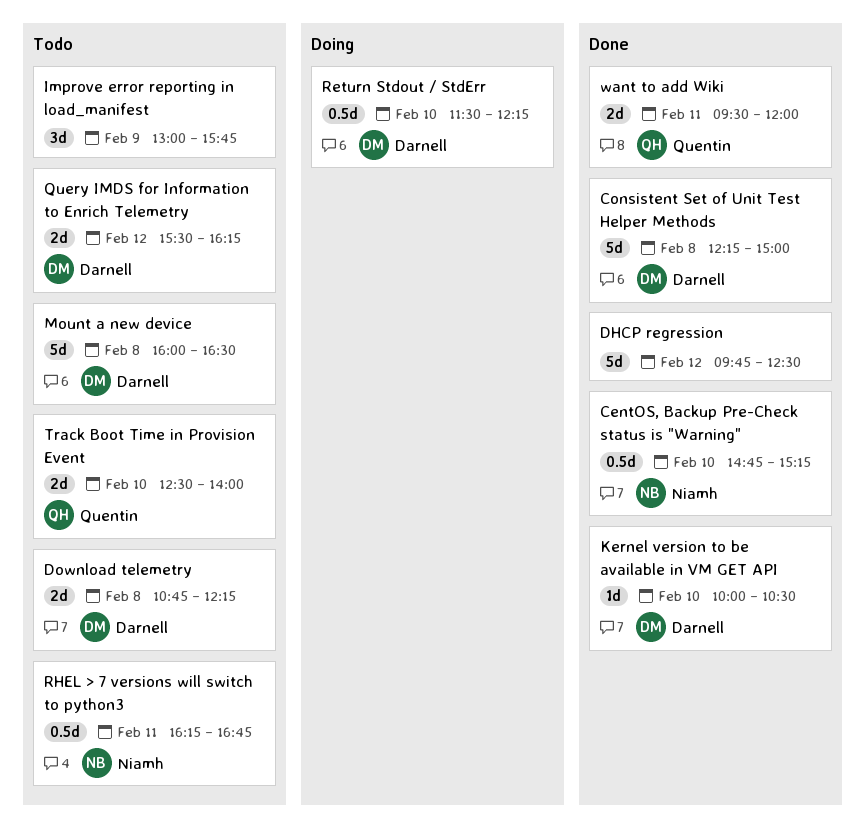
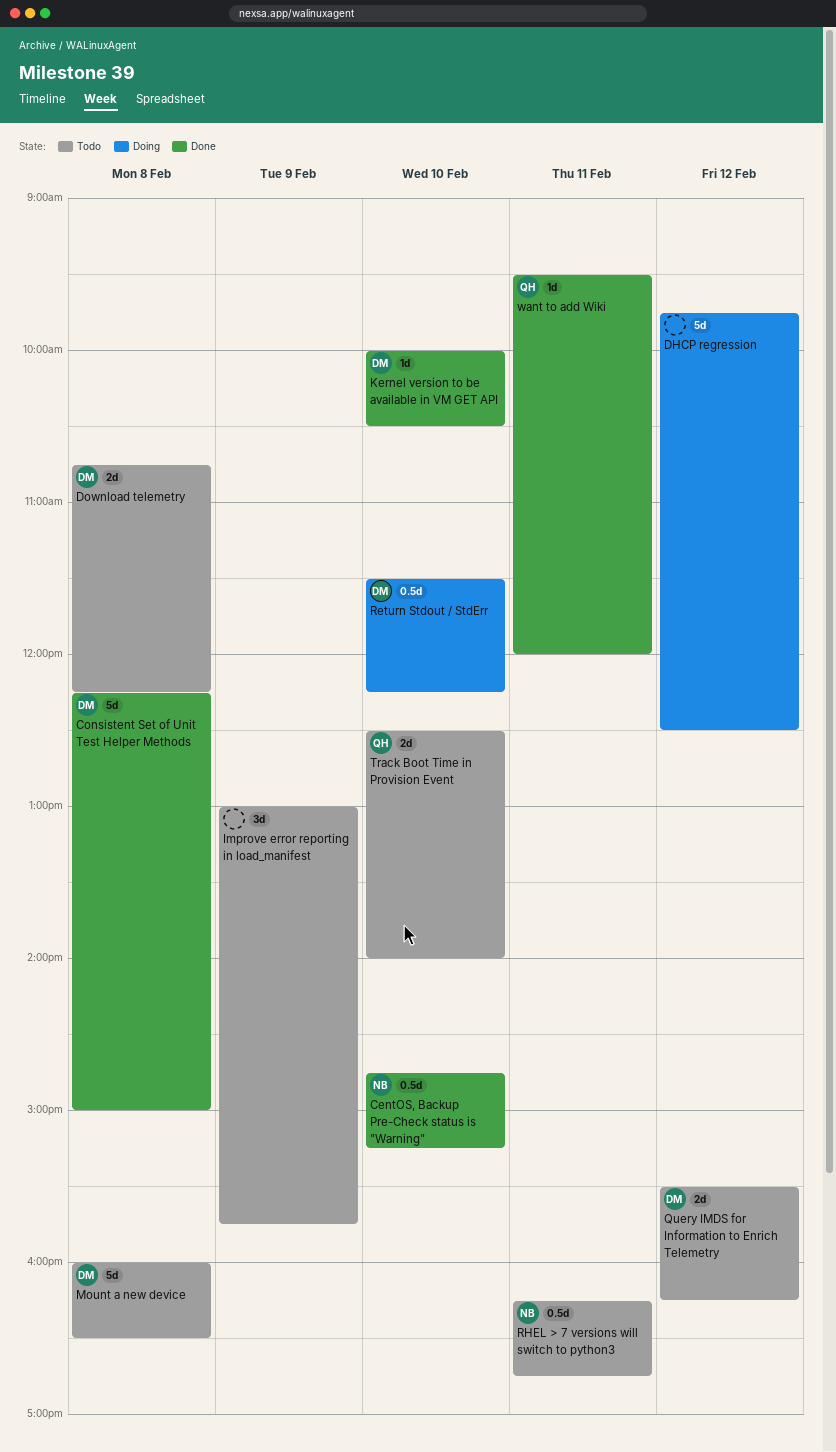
DHCP regression, status: Done -> Doing
want to add Wiki, estimate: 2d -> 1d

